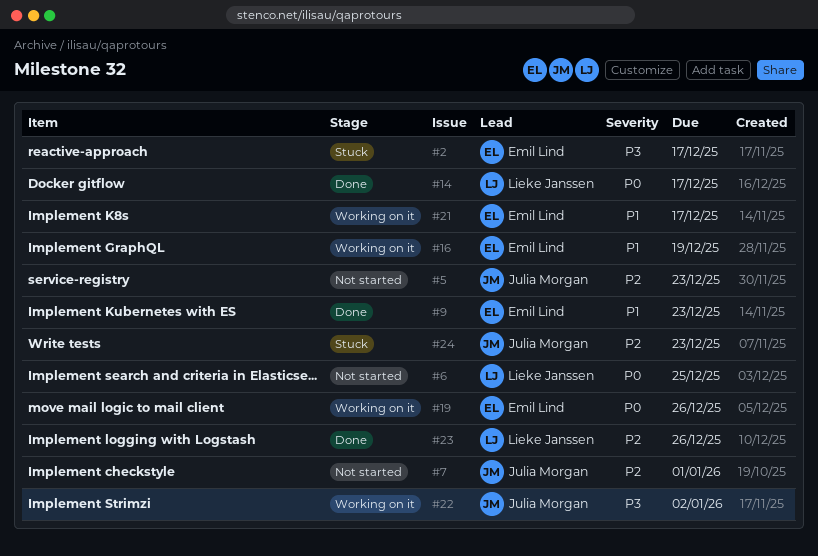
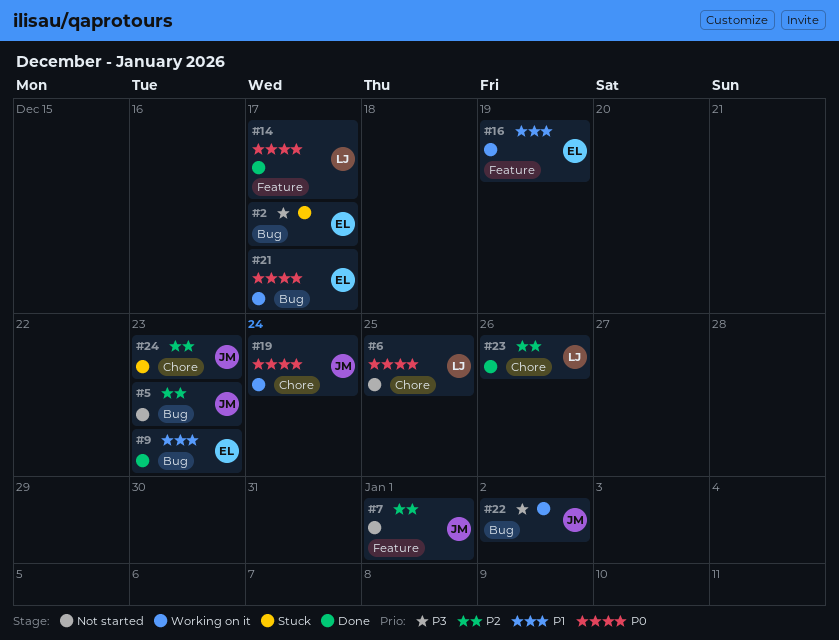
#19, owner: Emil Lind -> Julia Morgan
#19, due: Dec 26 -> Dec 24
#21, priority: P1 -> P0

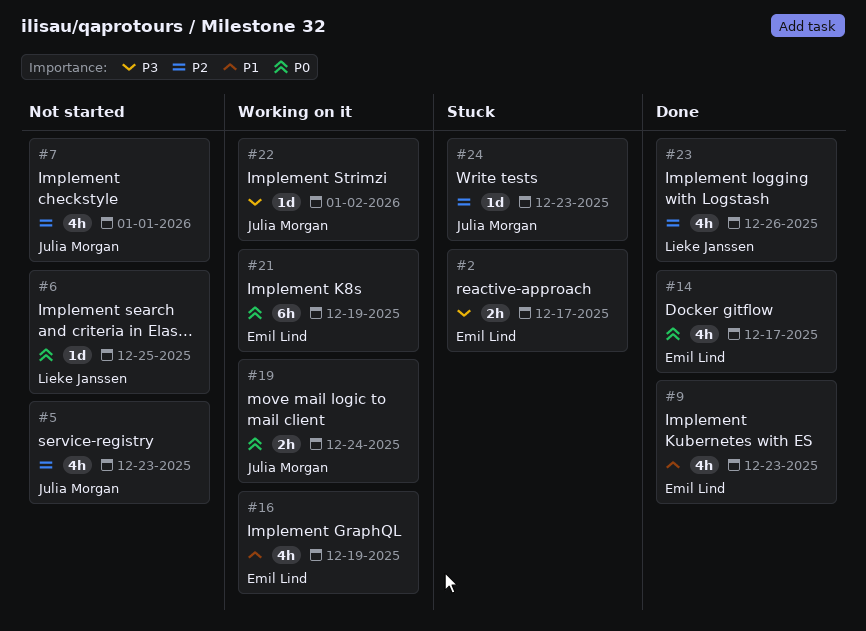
#14, owner: Lieke Janssen -> Emil Lind
#21, due: Dec 17 -> Dec 19

